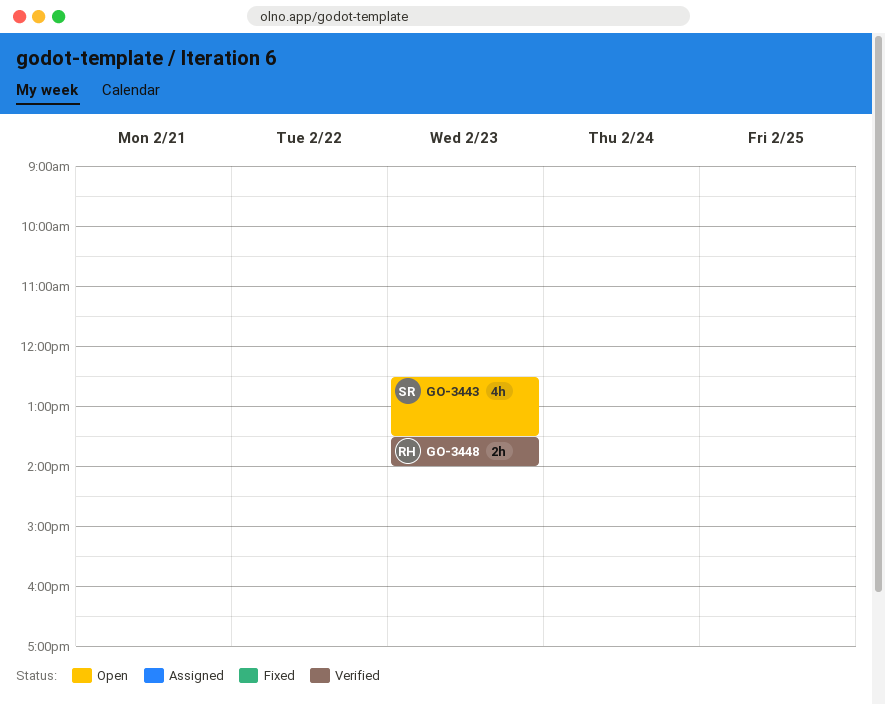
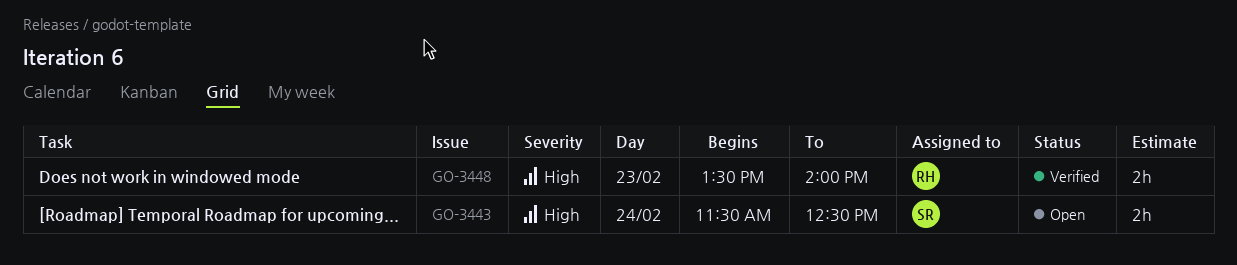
GO-3443, estimate: 4h -> 2h
GO-3443, day: Feb 23 -> Feb 24
GO-3443, begins: 12:30 -> 11:30
GO-3443, ends: 13:30 -> 12:30

